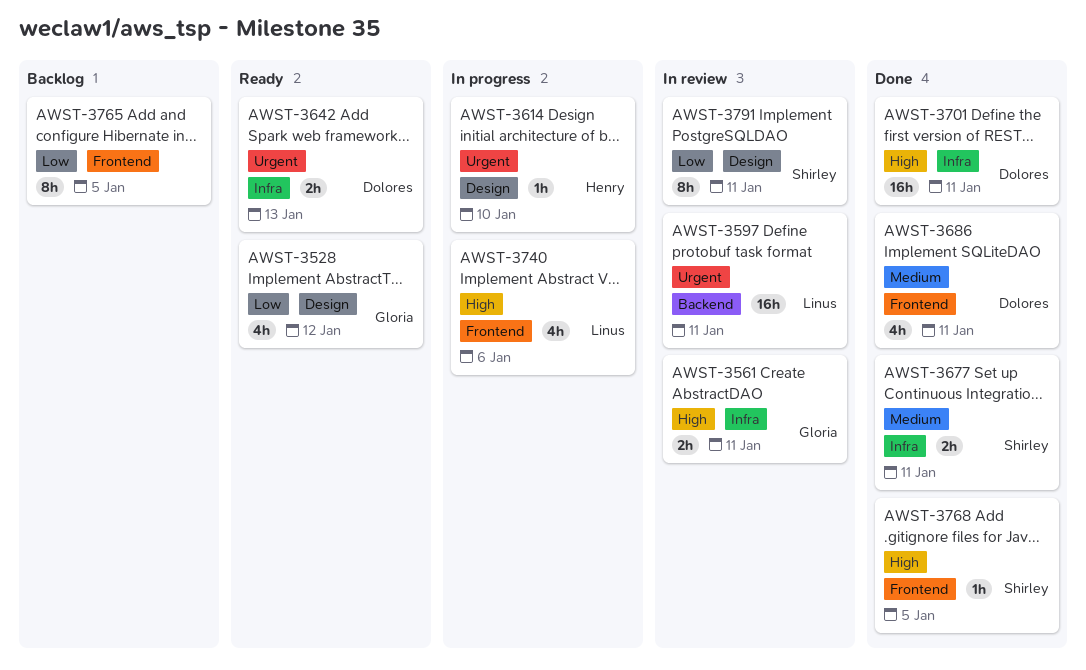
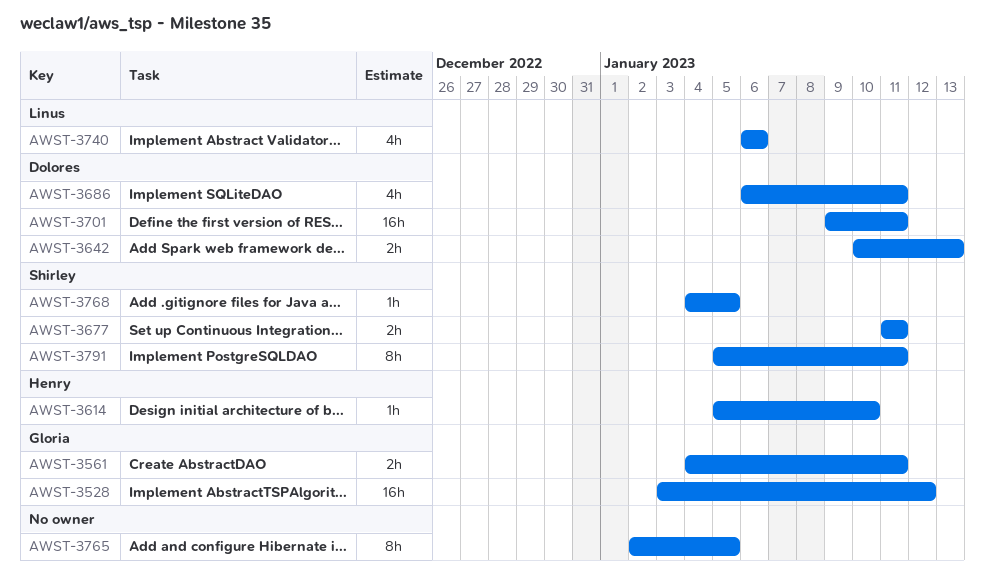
AWST-3528, estimate: 4h -> 16h
AWST-3597: present -> none

